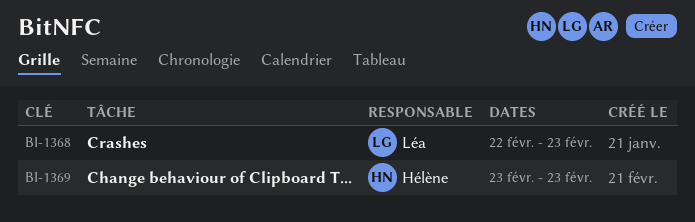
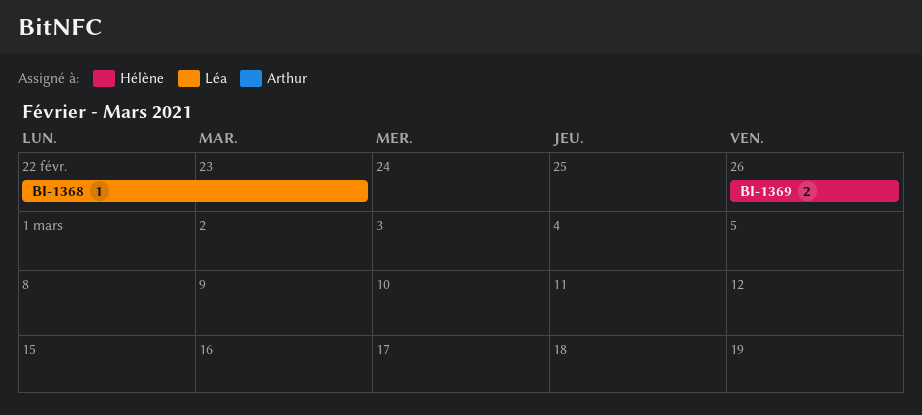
BI-1369, start: Feb 23 -> Feb 26
BI-1369, due: Feb 23 -> Feb 26

